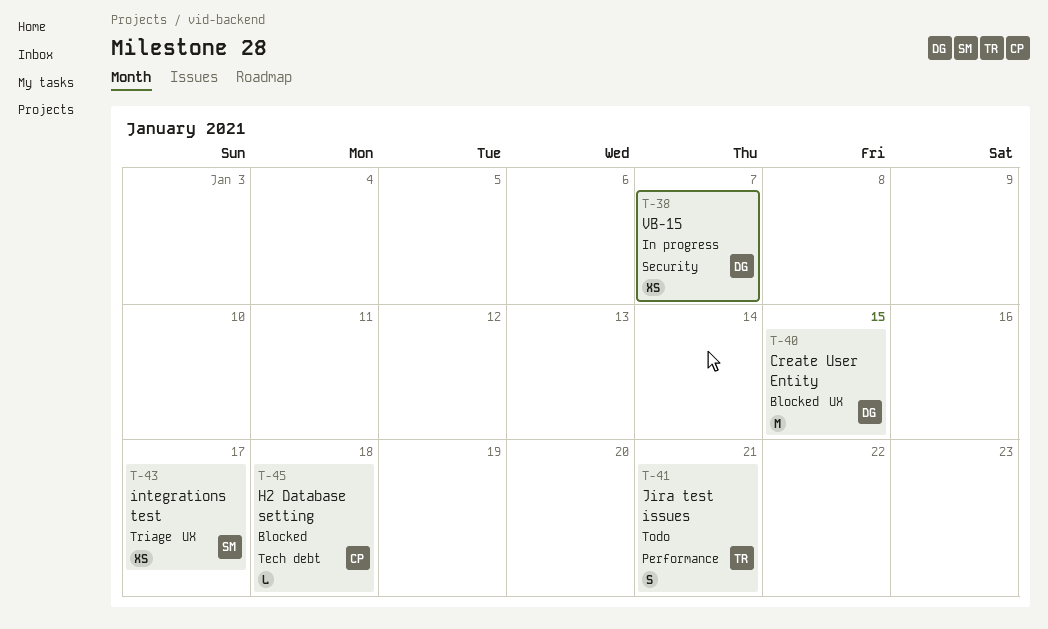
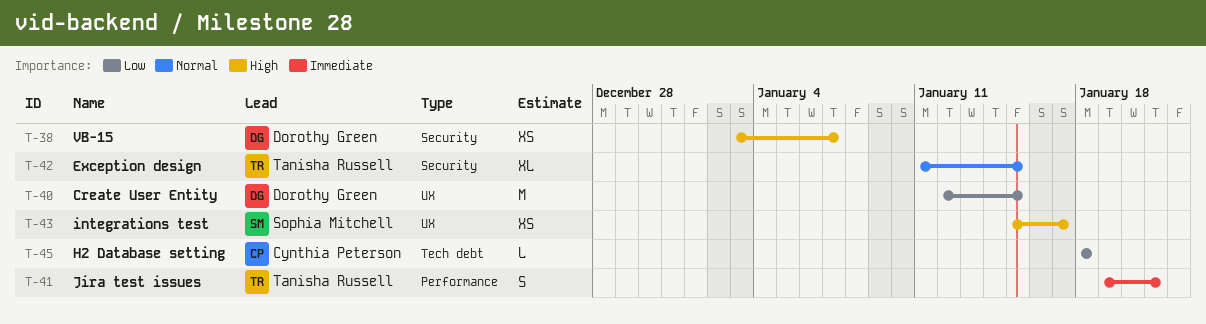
T-42: none -> present

